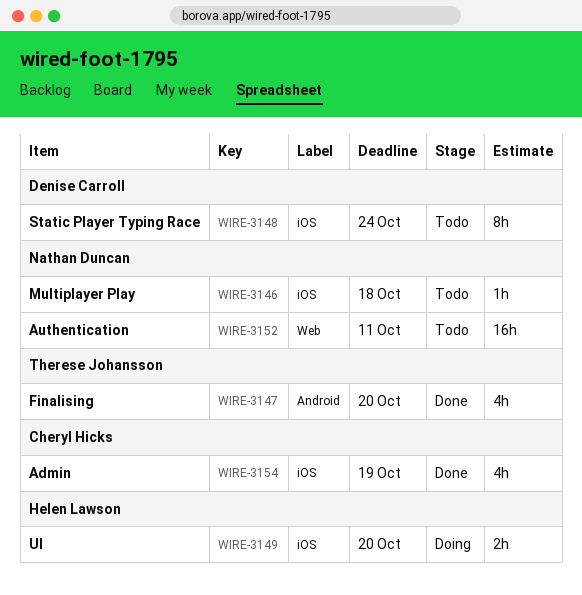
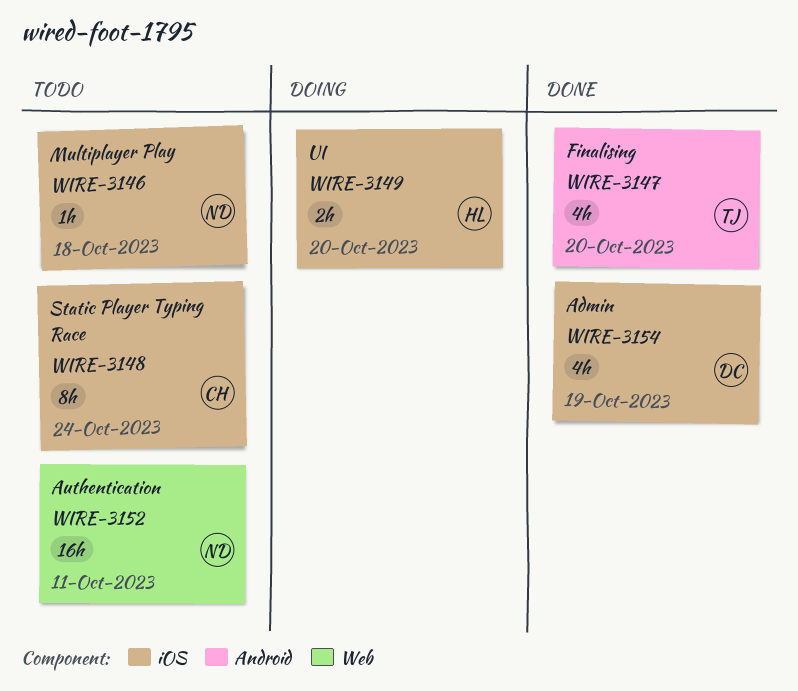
WIRE-3148, owner: Denise Carroll -> Cheryl Hicks
WIRE-3154, owner: Cheryl Hicks -> Denise Carroll

